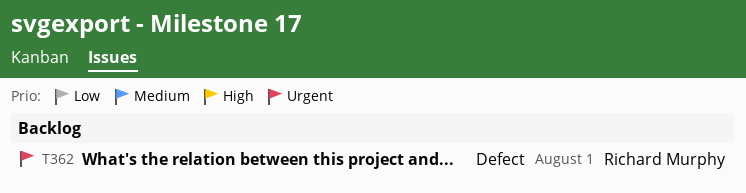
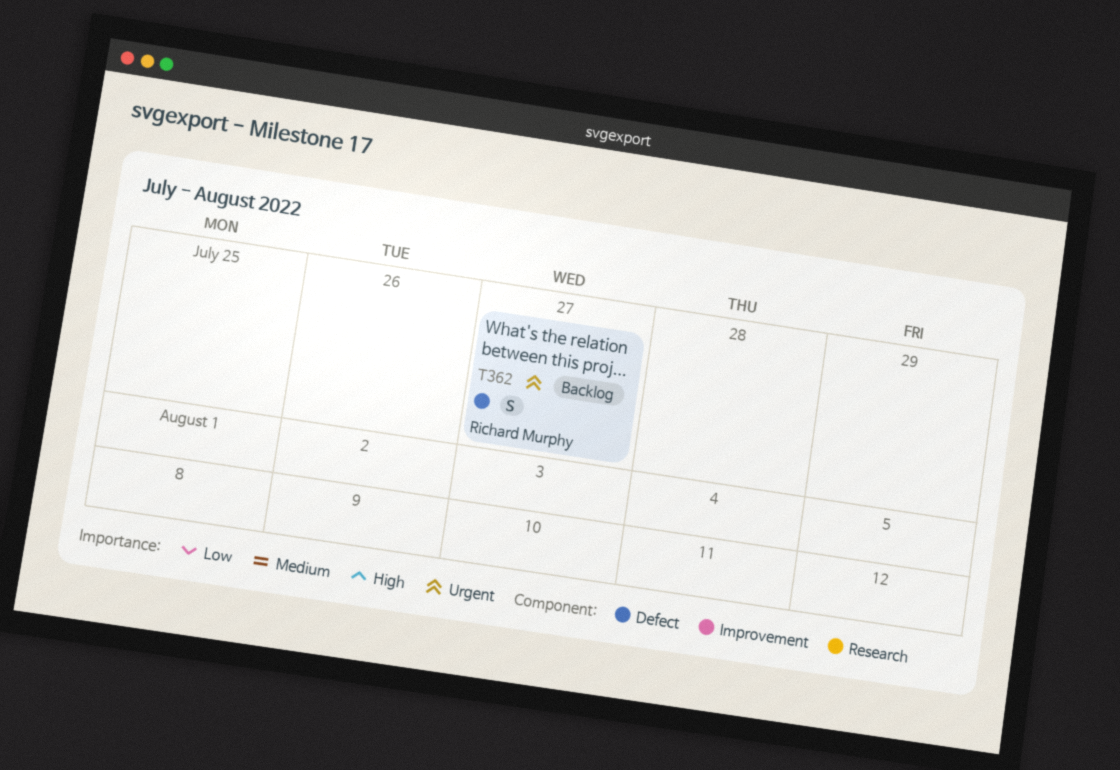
T362, due: Aug 1 -> Jul 27

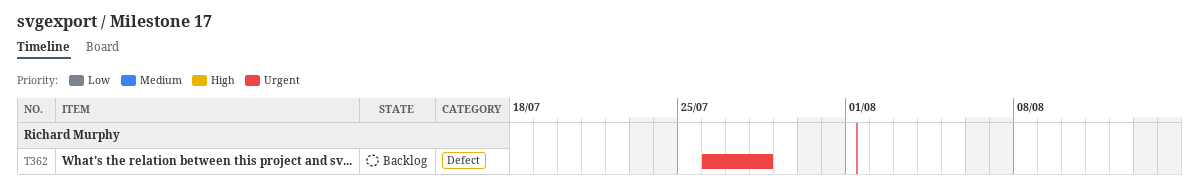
T362, due: Jul 27 -> Jul 28

